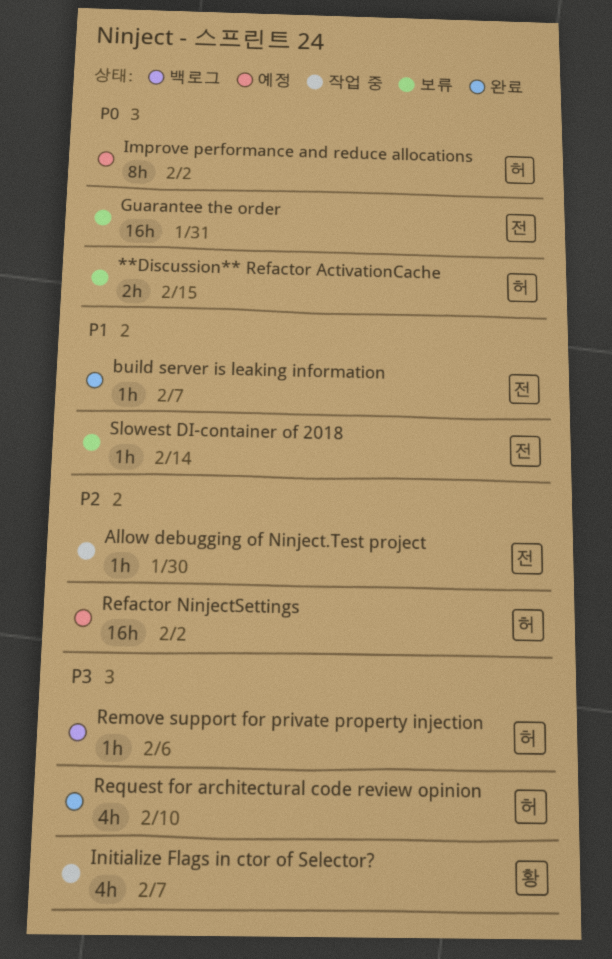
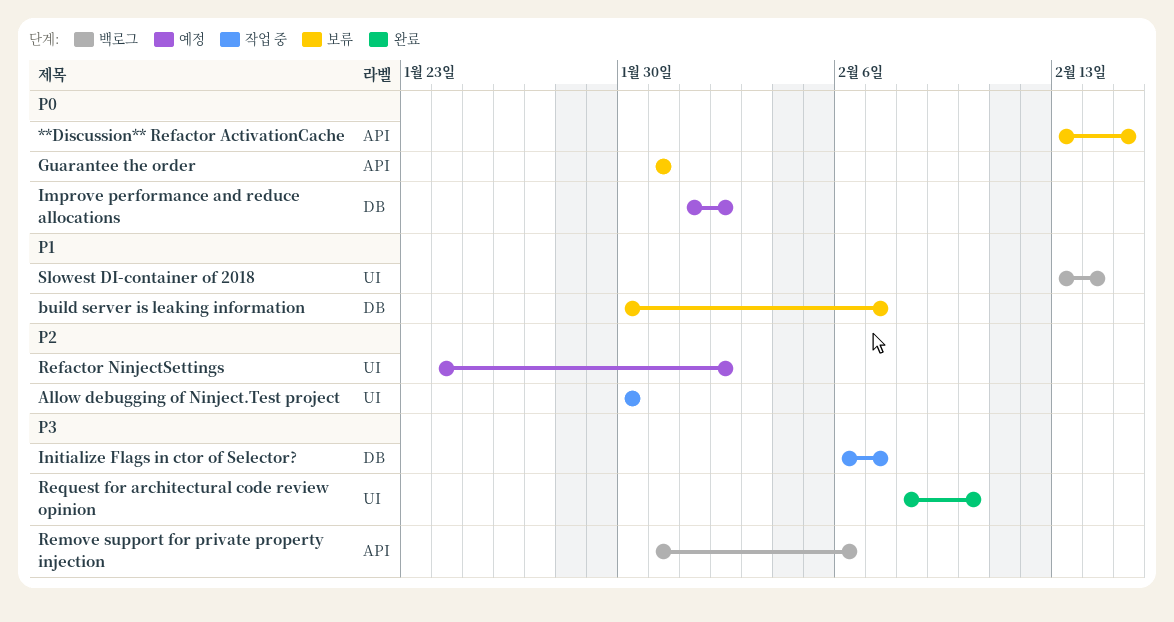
build server is leaking information, status: 완료 -> 보류
Slowest DI-container of 2018, status: 보류 -> 백로그

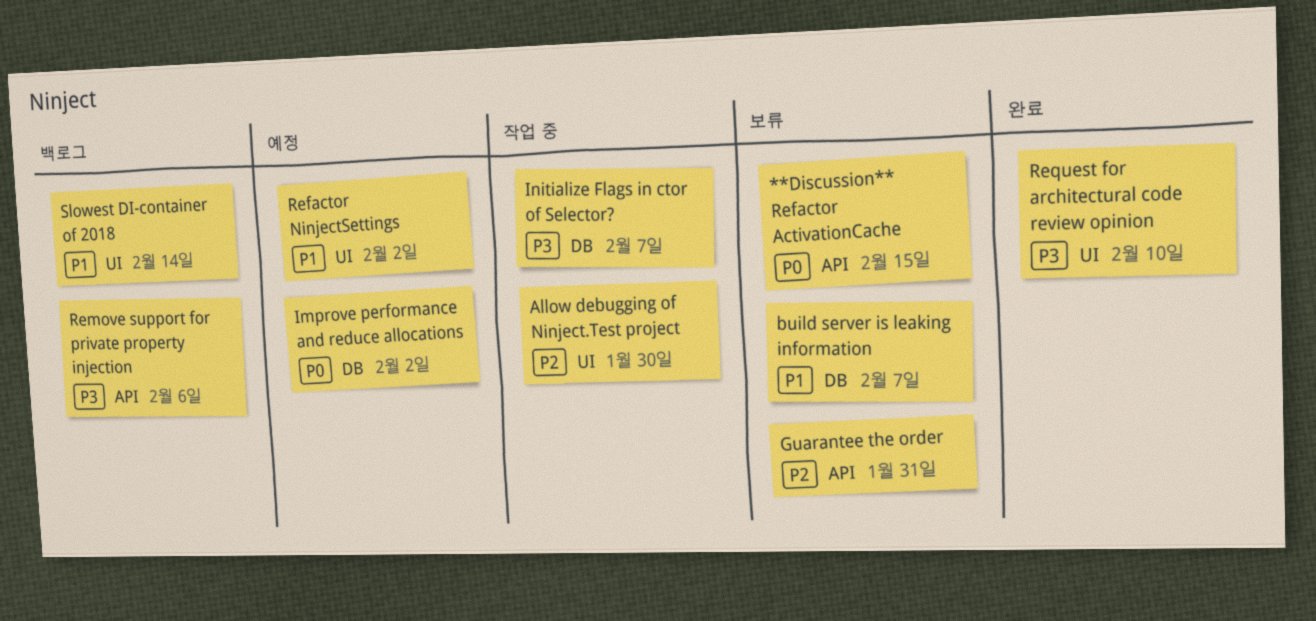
Guarantee the order, priority: P0 -> P2
Refactor NinjectSettings, priority: P2 -> P1

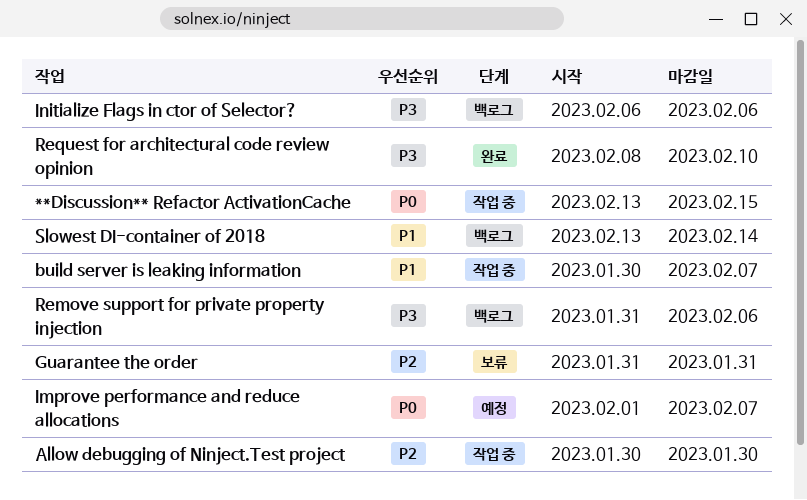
**Discussion** Refactor ActivationCache, status: 보류 -> 작업 중
build server is leaking information, status: 보류 -> 작업 중
Improve performance and reduce allocations, due: Feb 2 -> Feb 7
Initialize Flags in ctor of Selector?, status: 작업 중 -> 백로그
Initialize Flags in ctor of Selector?, due: Feb 7 -> Feb 6
Refactor NinjectSettings: present -> none

